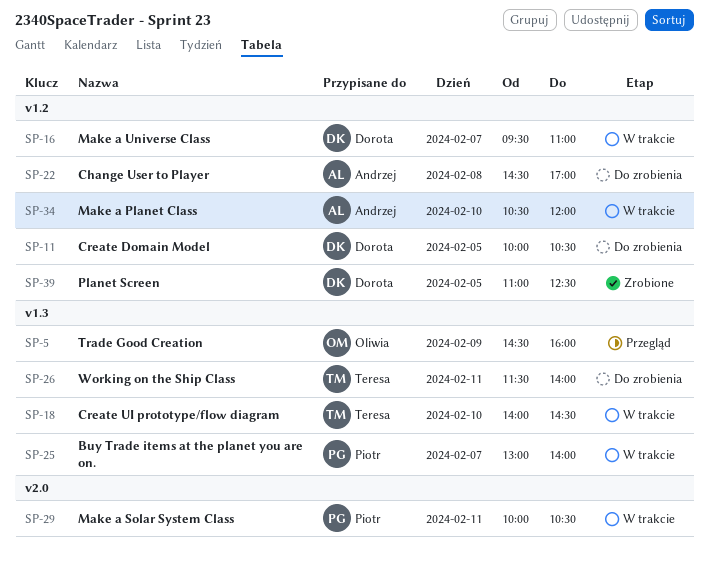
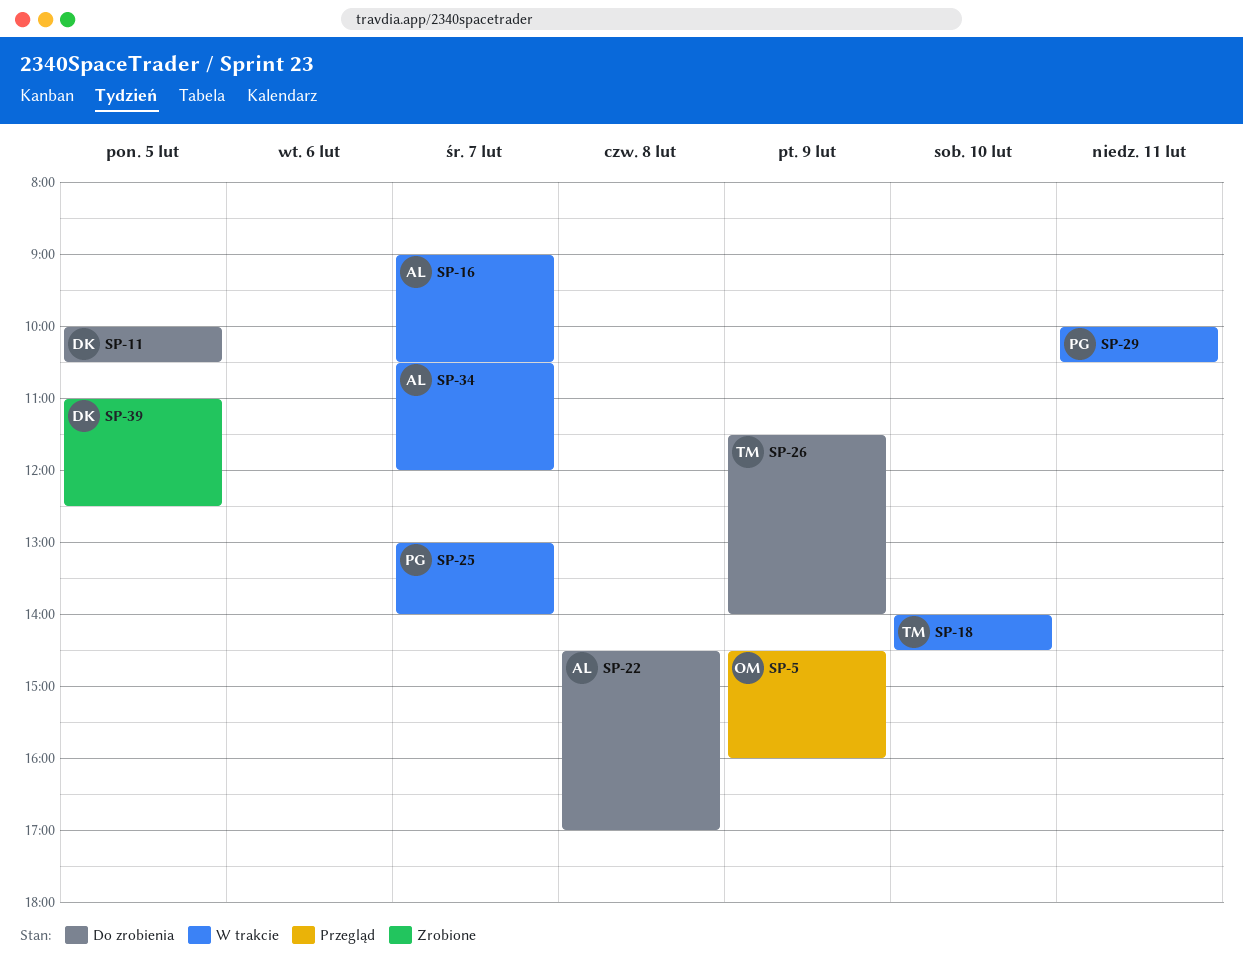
SP-16, owner: Dorota -> Andrzej
SP-16, begins: 09:30 -> 09:00
SP-16, ends: 11:00 -> 10:30
SP-26, day: Feb 11 -> Feb 9
SP-34, day: Feb 10 -> Feb 7

